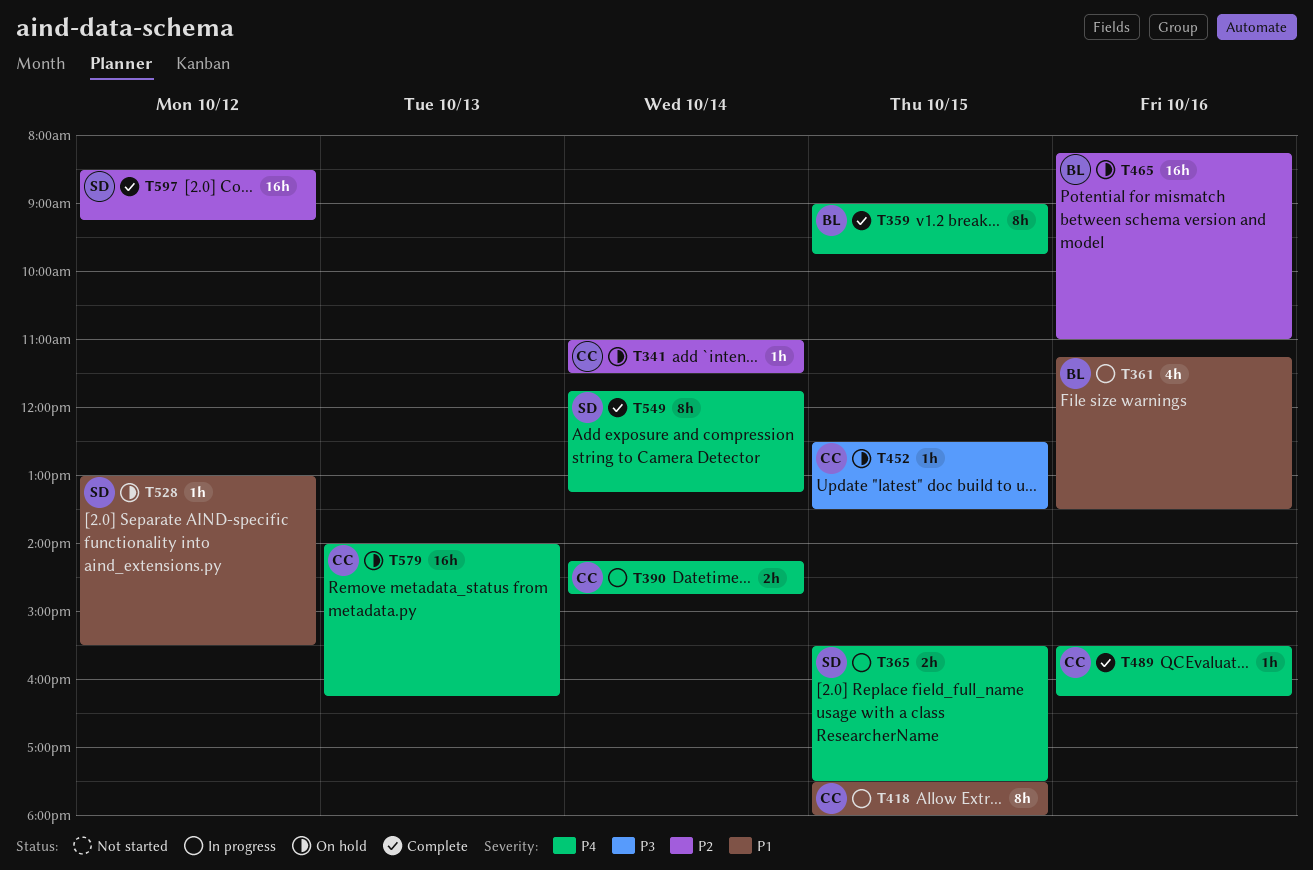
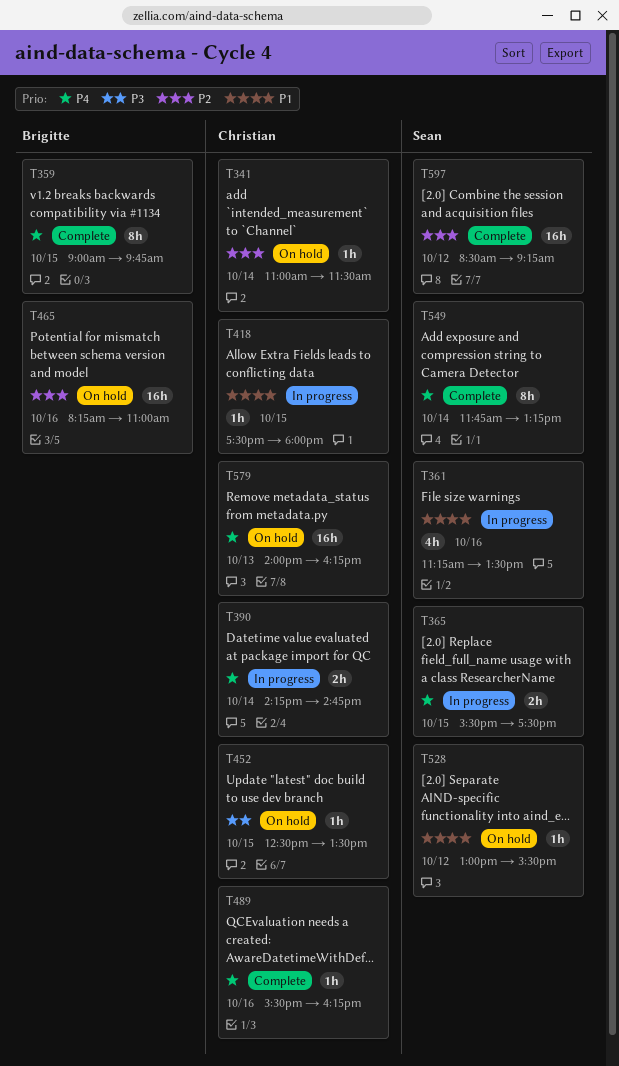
T361, owner: Brigitte -> Sean
T418, estimate: 8h -> 1h

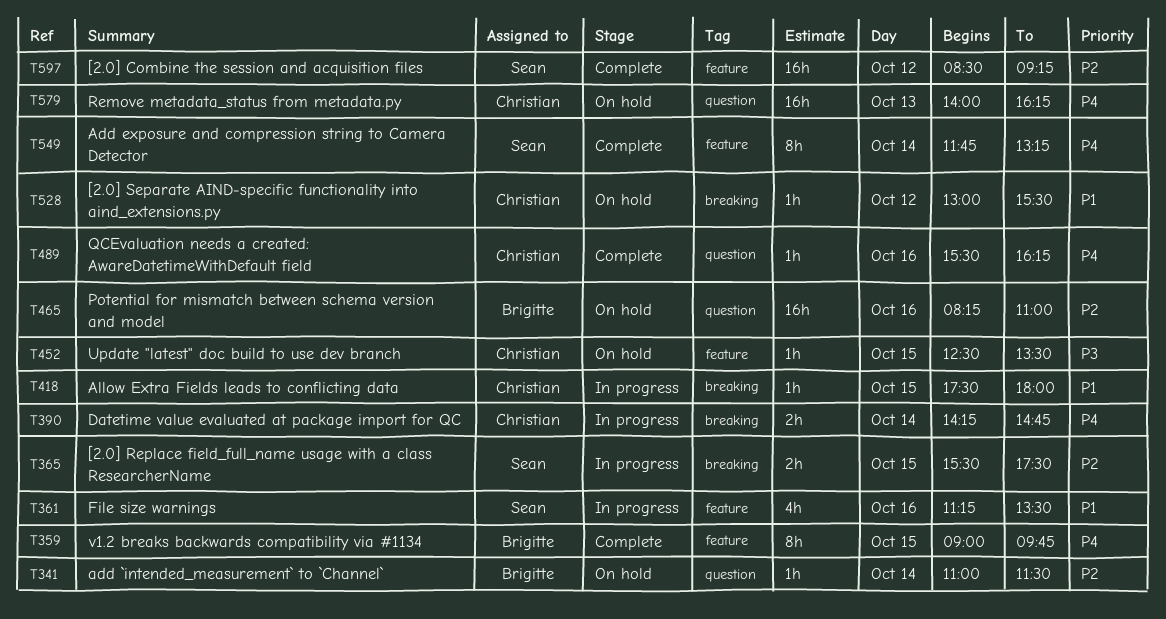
T341, owner: Christian -> Brigitte
T365, priority: P4 -> P2
T528, owner: Sean -> Christian

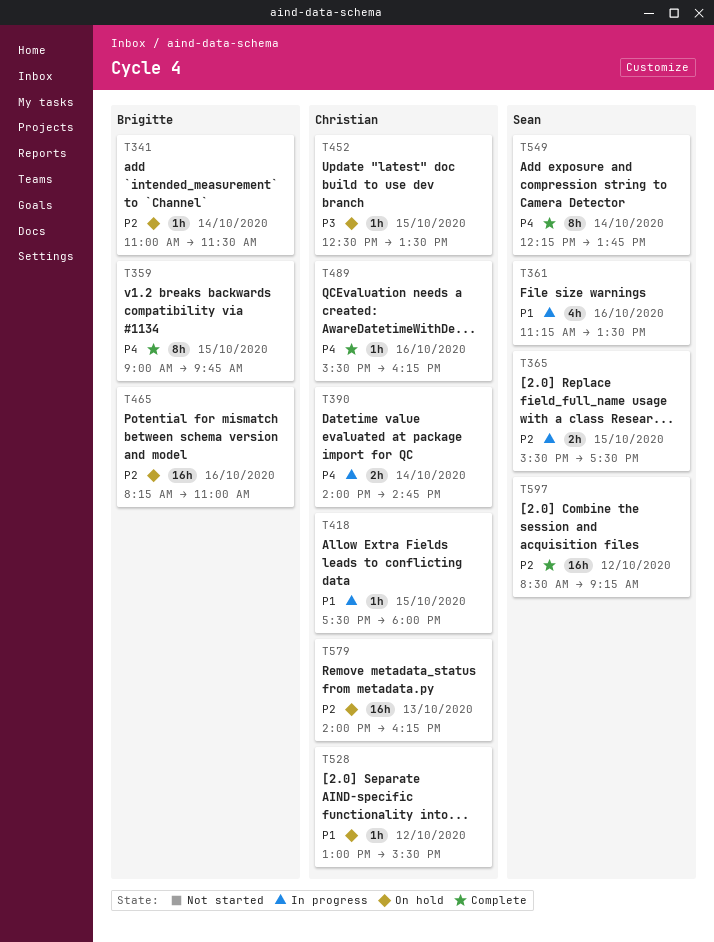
T390, begins: 14:15 -> 14:00
T549, begins: 11:45 -> 12:15
T549, ends: 13:15 -> 13:45
T579, priority: P4 -> P2

